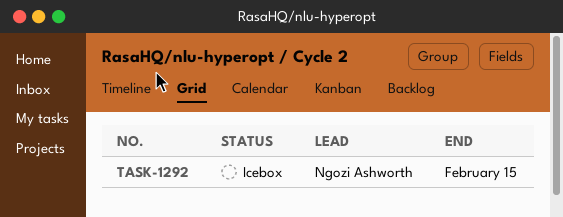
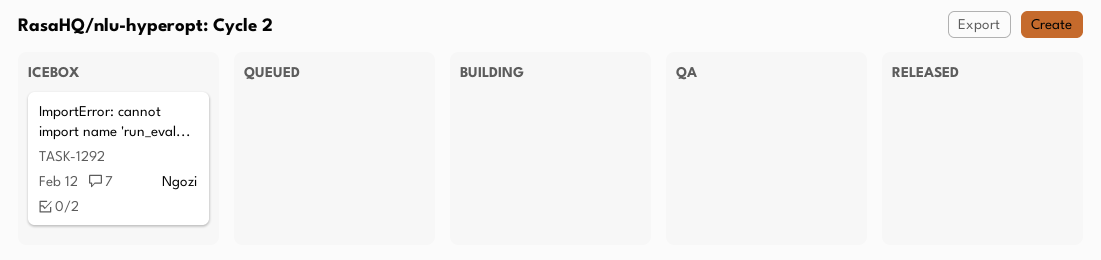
TASK-1292, due: Feb 15 -> Feb 12

